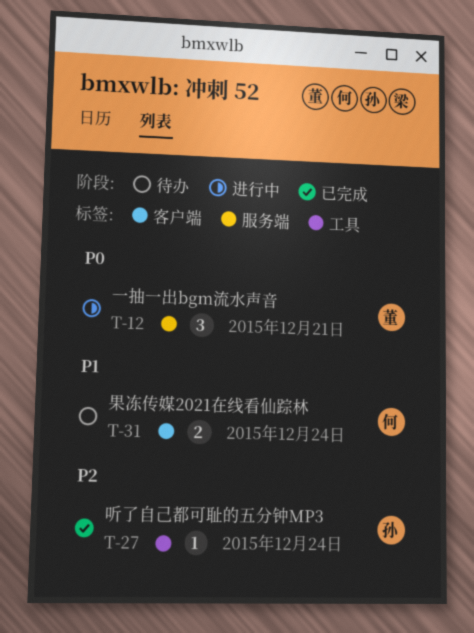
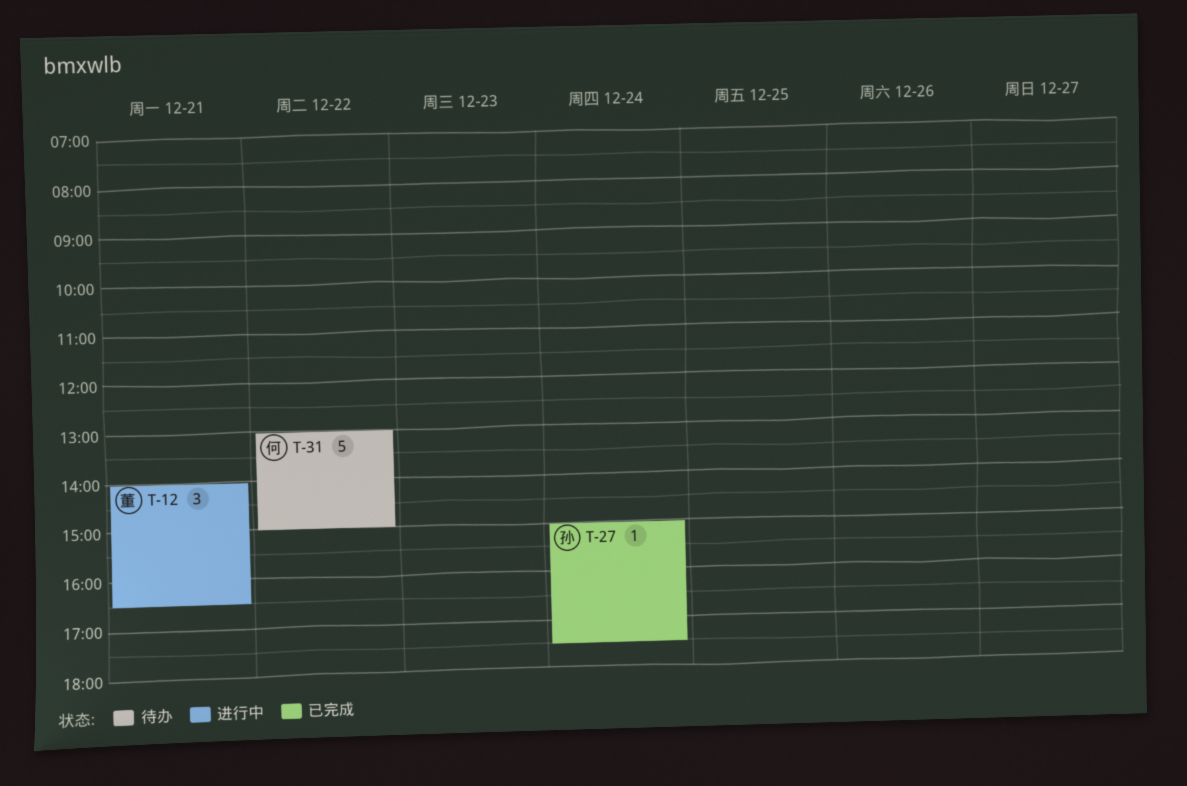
T-31, estimate: 2 -> 5
T-31, day: Dec 24 -> Dec 22

